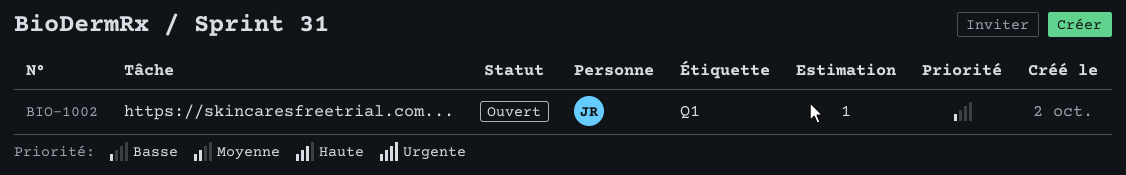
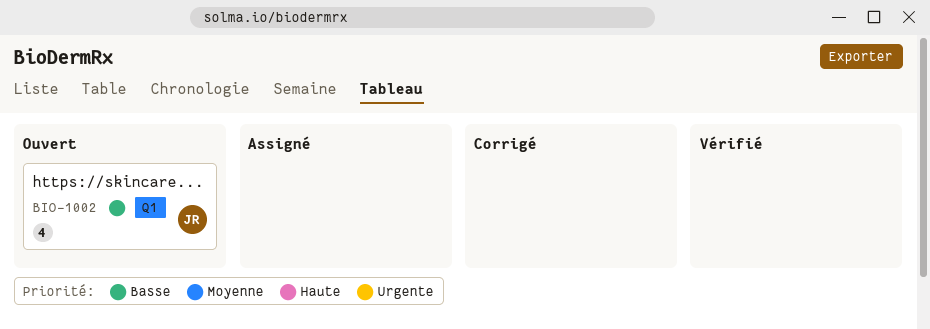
BIO-1002, estimate: 1 -> 4

